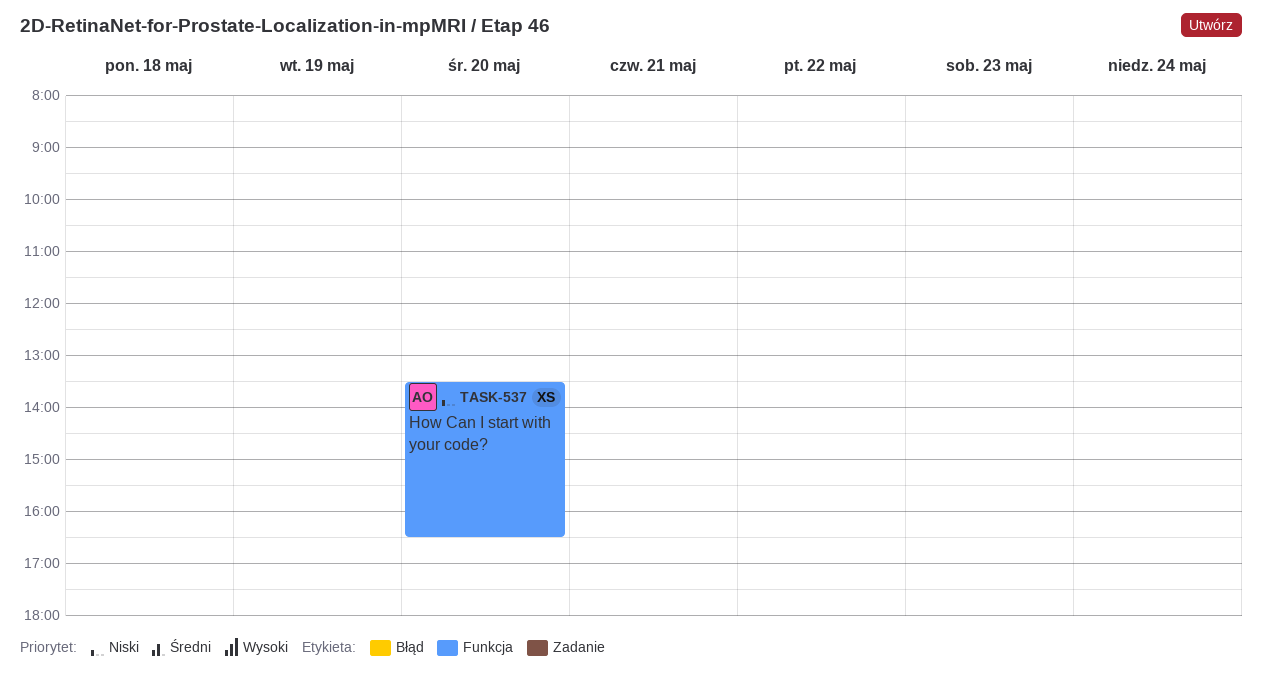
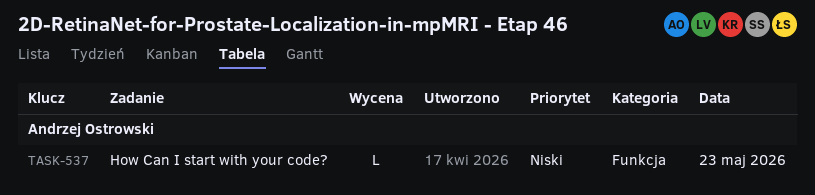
TASK-537, estimate: XS -> L
TASK-537, day: May 20 -> May 23

